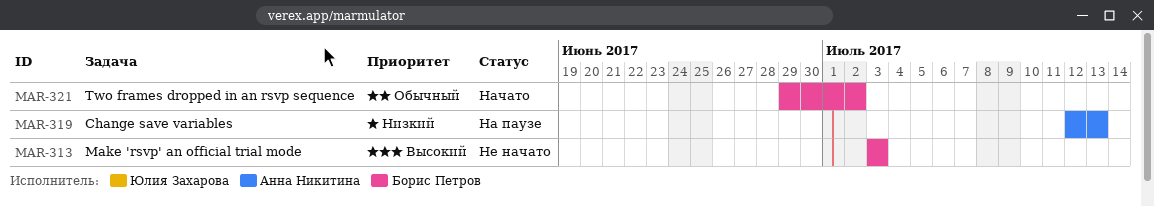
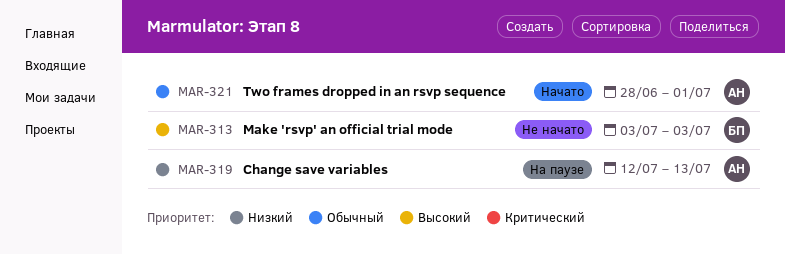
MAR-321, owner: Борис Петров -> Анна Никитина
MAR-321, start: Jun 29 -> Jun 28
MAR-321, due: Jul 2 -> Jul 1

